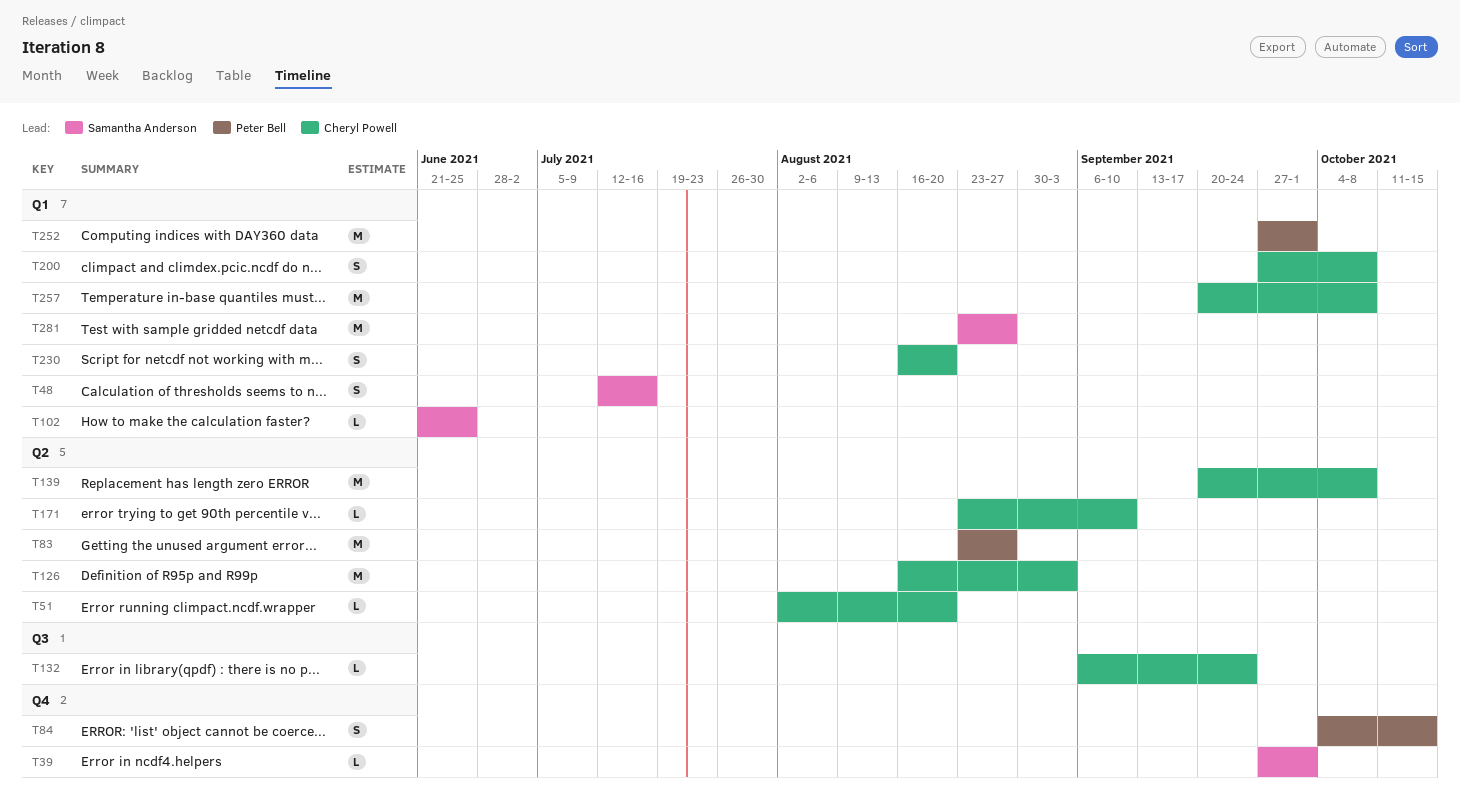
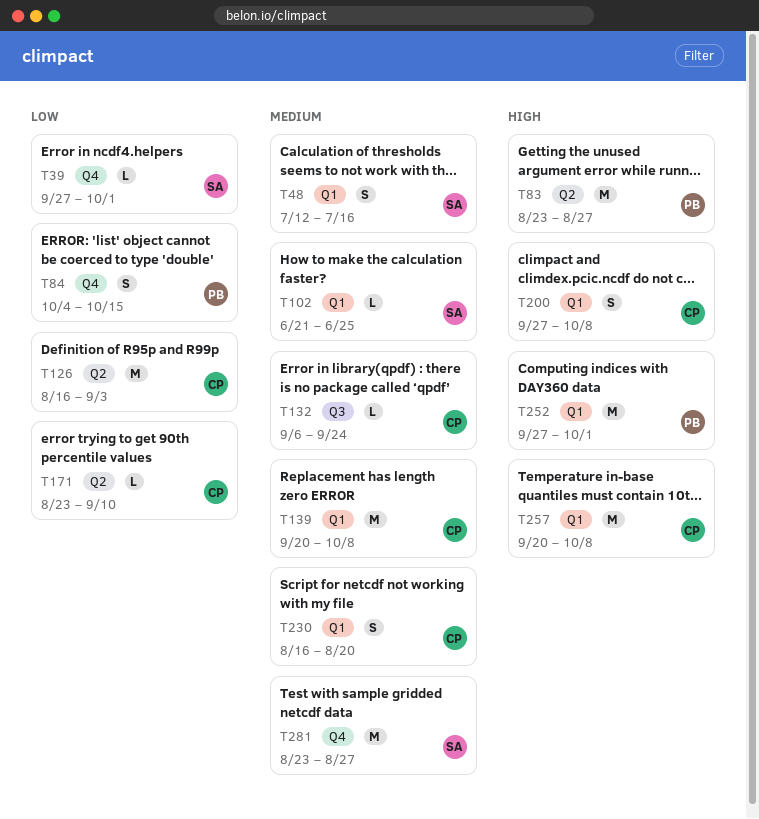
T51: present -> none
T139, label: Q2 -> Q1
T281, label: Q1 -> Q4

